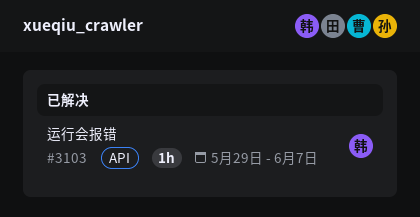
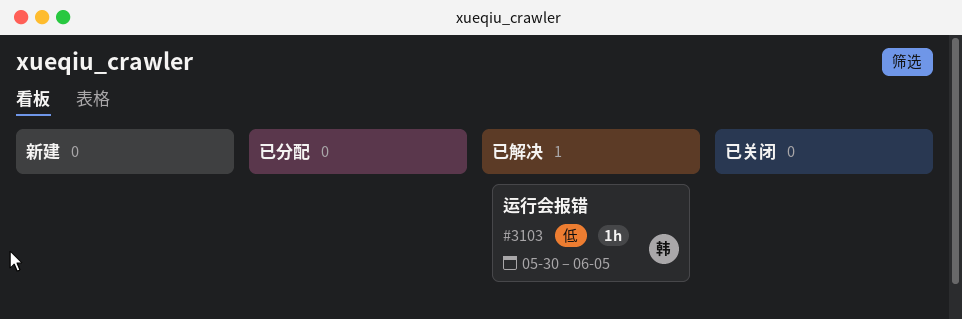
#3103, start: May 29 -> May 30
#3103, due: Jun 7 -> Jun 5

